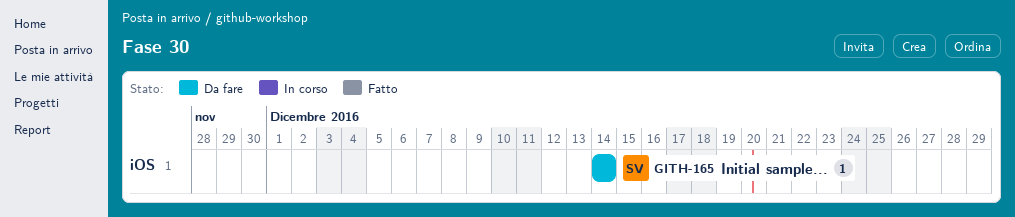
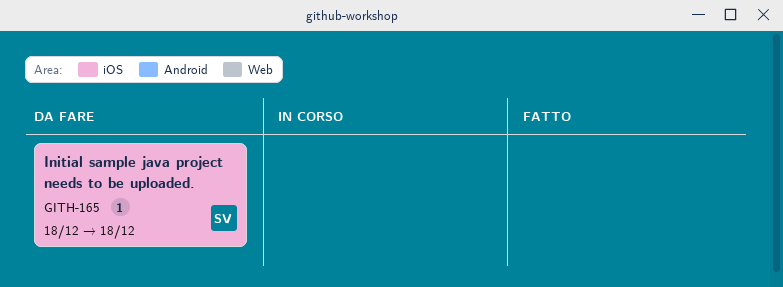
GITH-165, start: Dec 14 -> Dec 18
GITH-165, due: Dec 14 -> Dec 18

